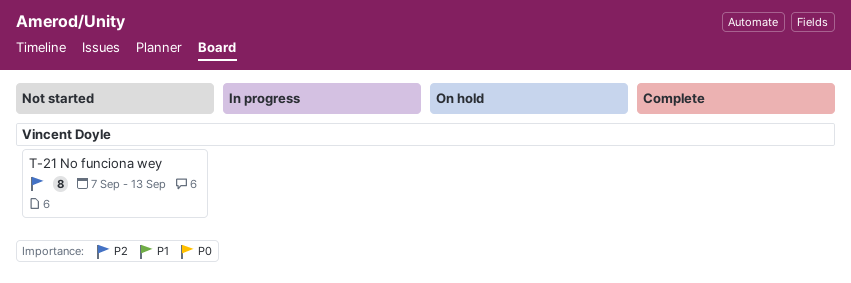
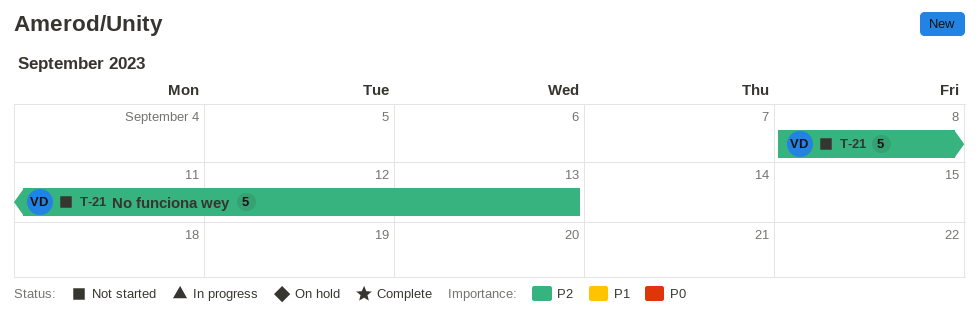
T-21, estimate: 8 -> 5
T-21, start: Sep 7 -> Sep 8

